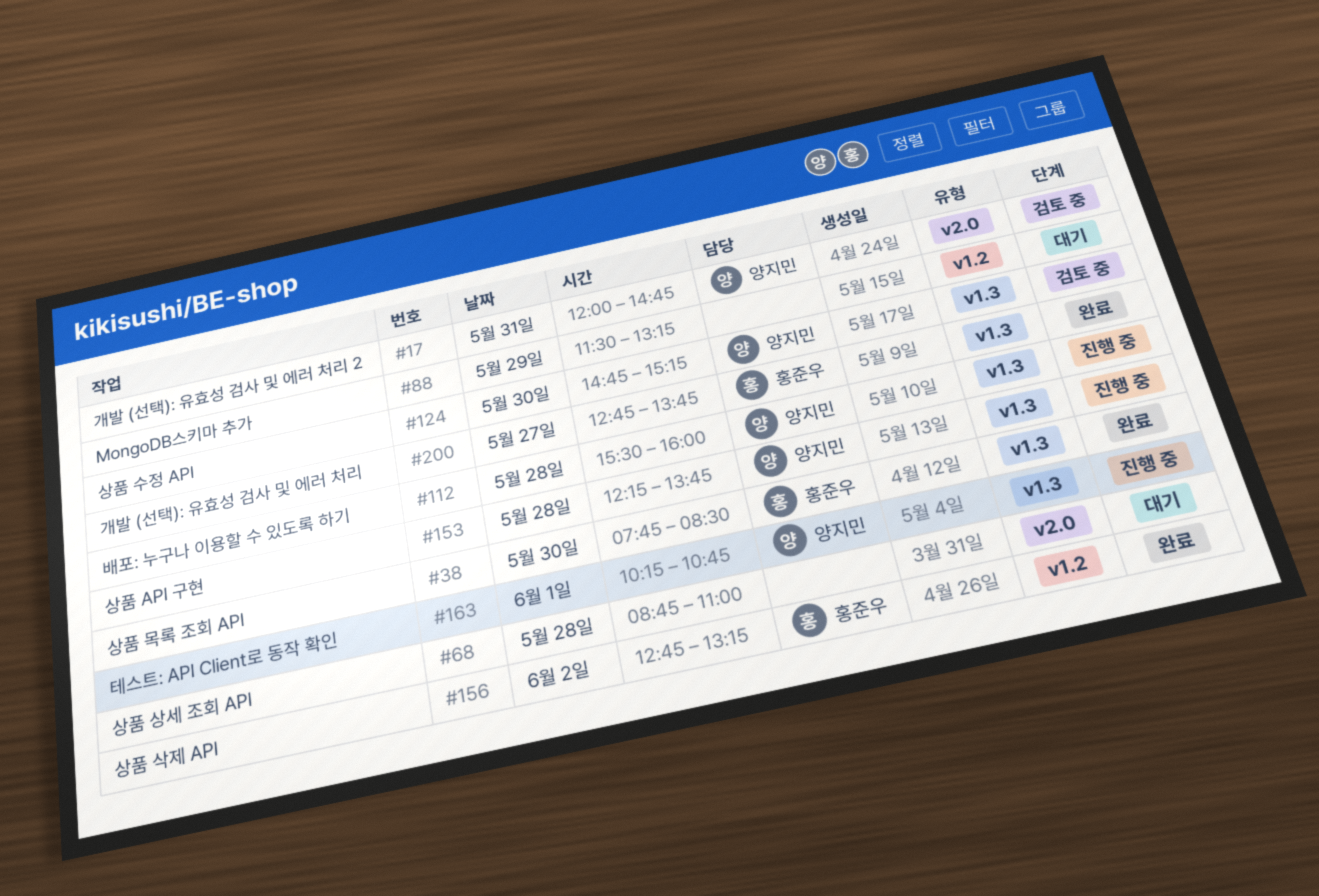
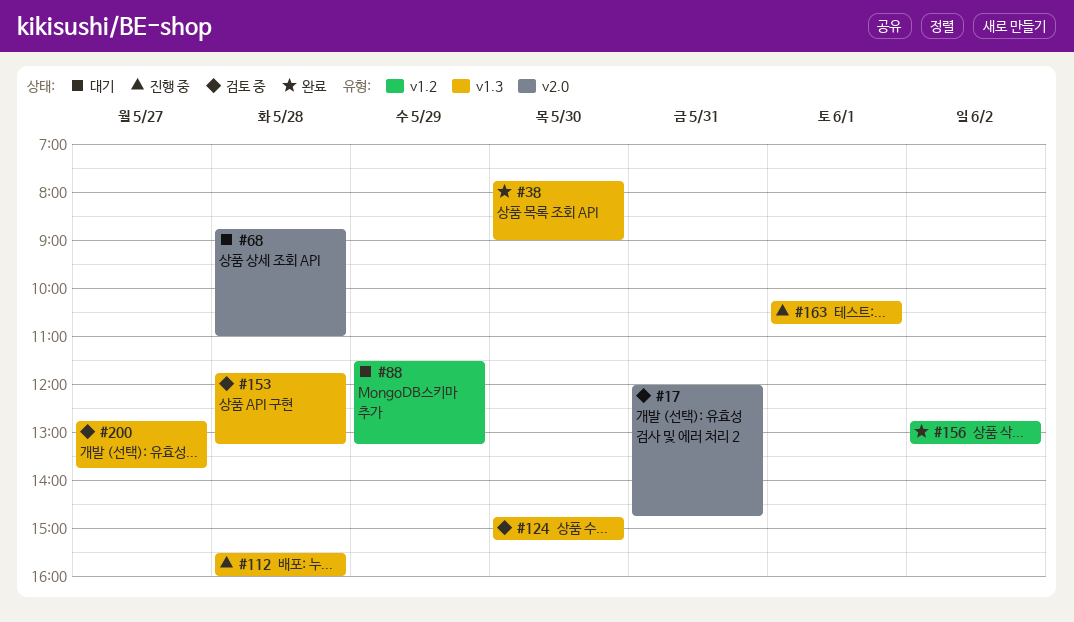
#38, ends: 08:30 -> 09:00
#153, status: 진행 중 -> 검토 중
#153, begins: 12:15 -> 11:45
#153, ends: 13:45 -> 13:15
#200, status: 완료 -> 검토 중

